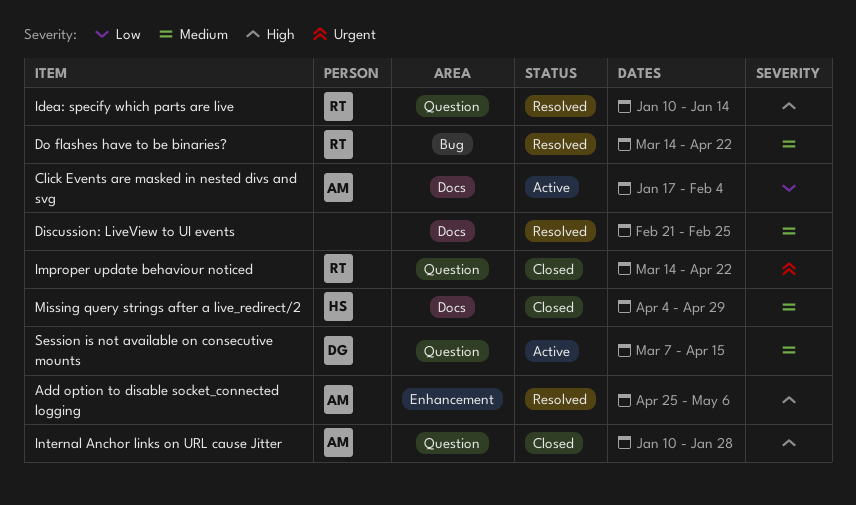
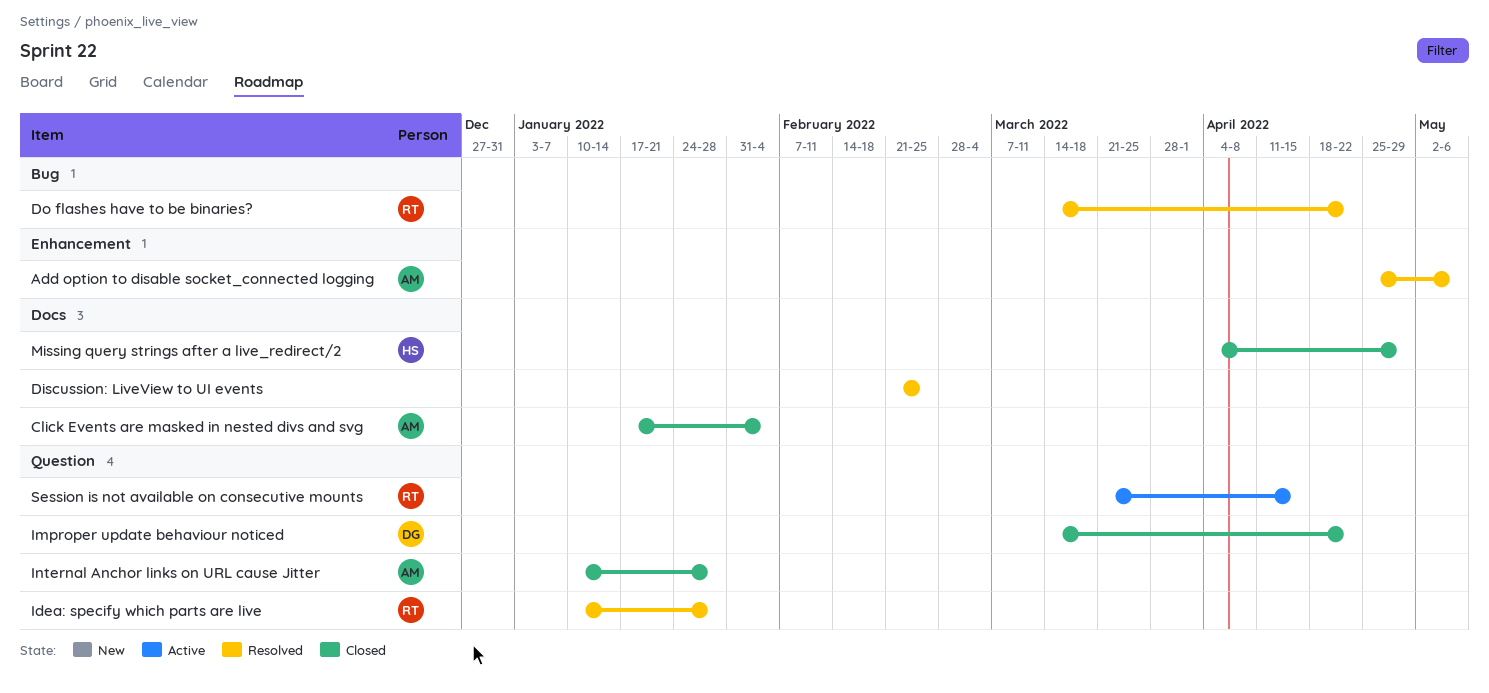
Click Events are masked in nested divs and svg, status: Active -> Closed
Idea: specify which parts are live, due: Jan 14 -> Jan 28
Improper update behaviour noticed, owner: RT -> DG
Session is not available on consecutive mounts, owner: DG -> RT
Session is not available on consecutive mounts, start: Mar 7 -> Mar 21

